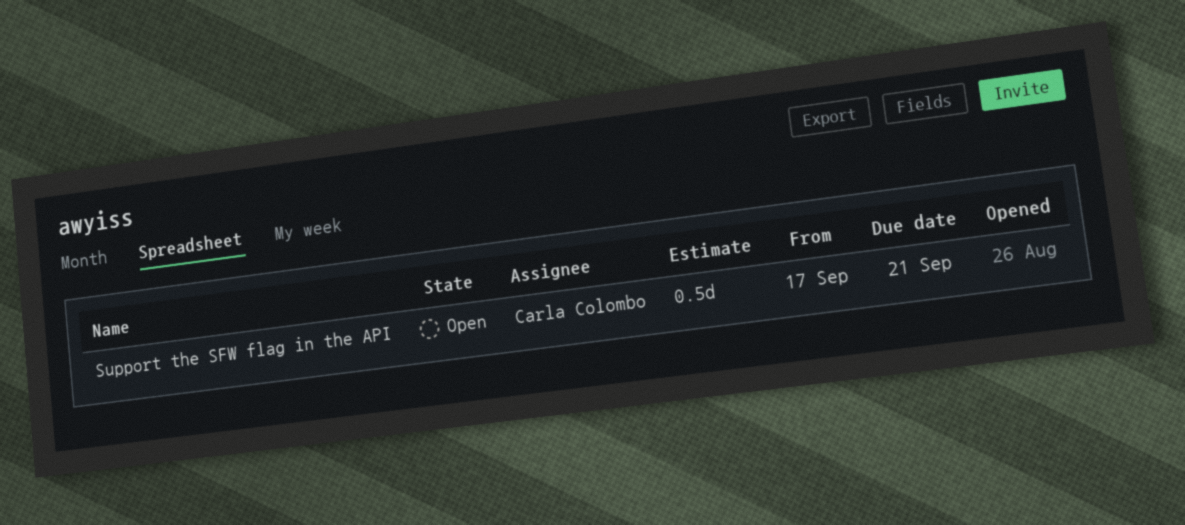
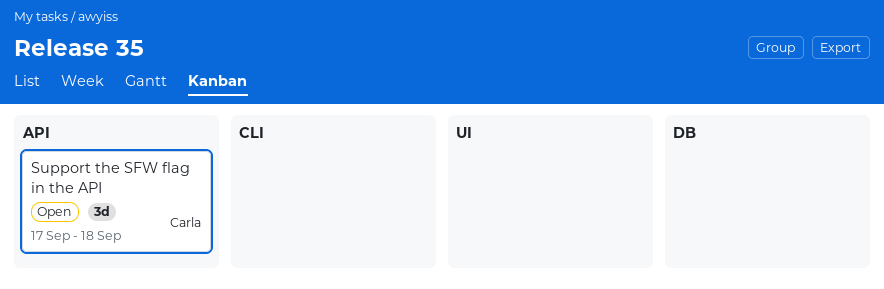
Support the SFW flag in the API, estimate: 0.5d -> 3d
Support the SFW flag in the API, due: Sep 21 -> Sep 18

